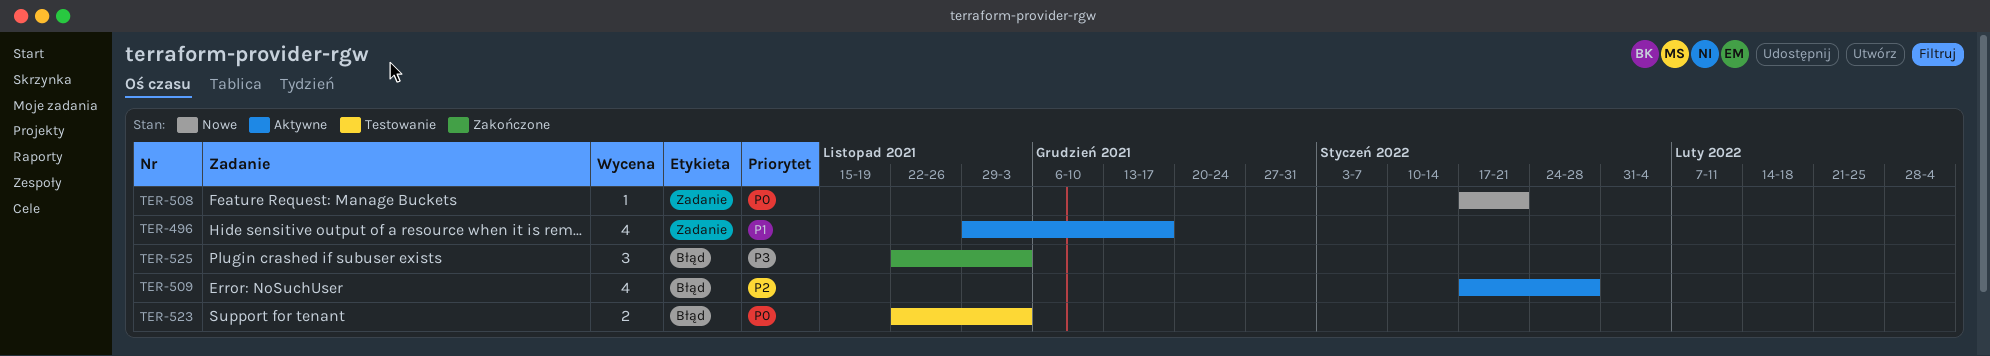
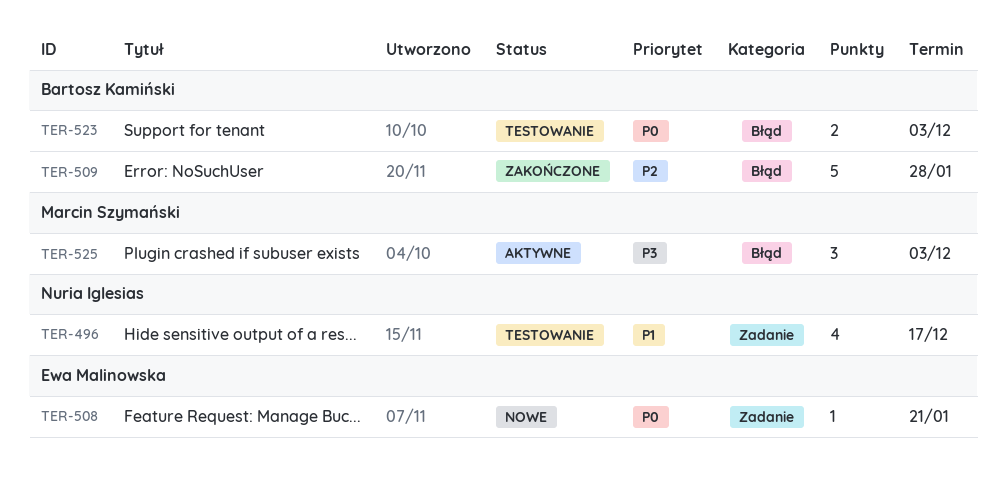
TER-496, status: Aktywne -> Testowanie
TER-509, status: Aktywne -> Zakończone
TER-509, estimate: 4 -> 5
TER-525, status: Zakończone -> Aktywne

